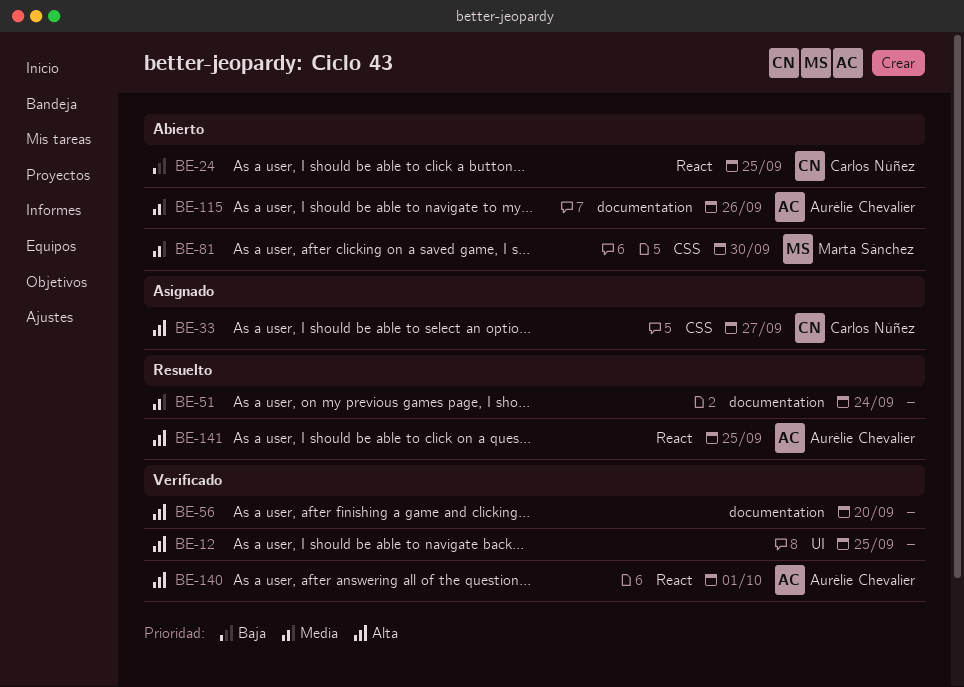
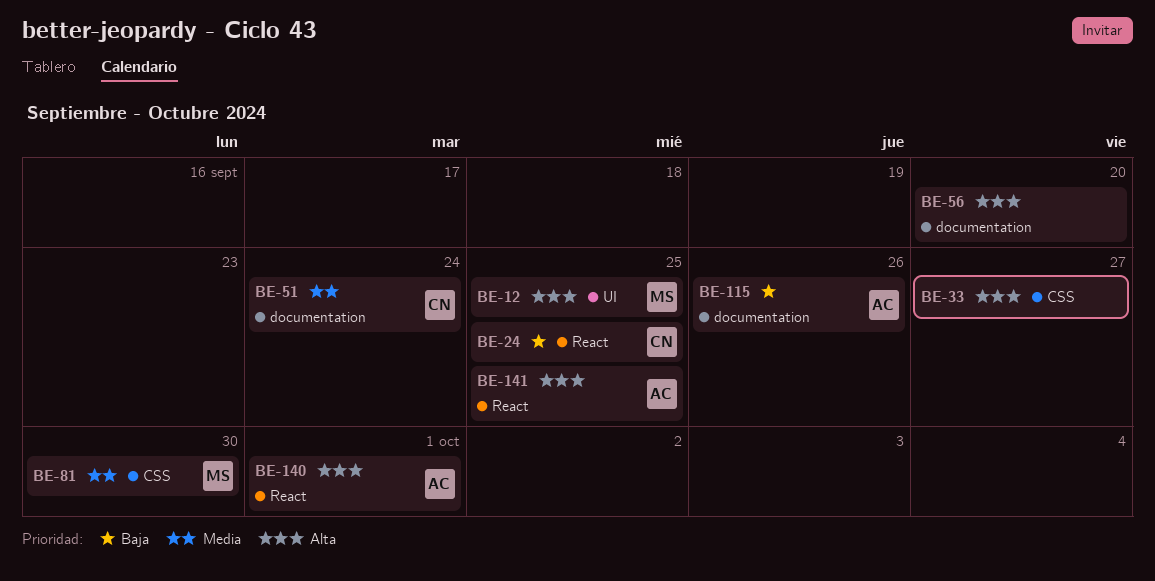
BE-12, owner: none -> Marta Sánchez
BE-33, owner: Carlos Núñez -> none
BE-51, owner: none -> Carlos Núñez
BE-115, priority: Media -> Baja

